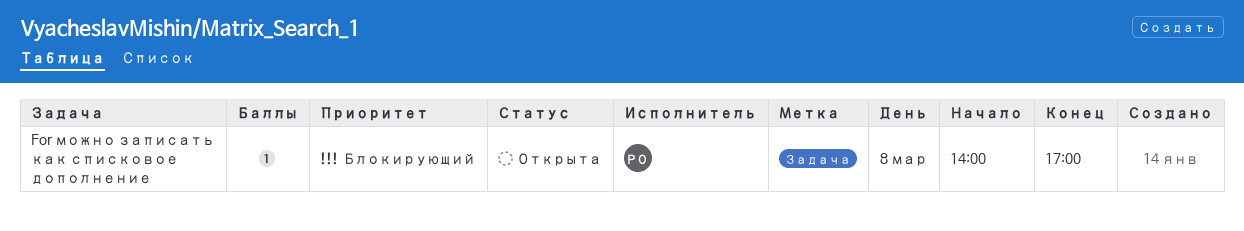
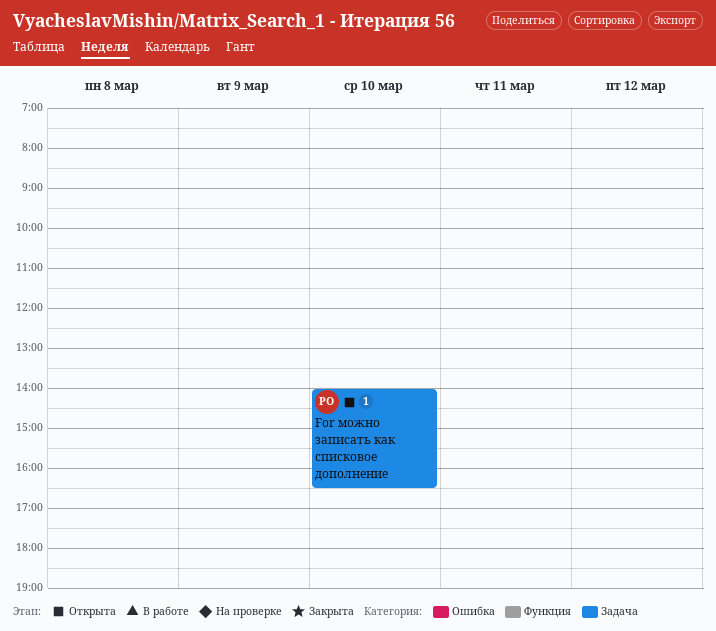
For можно записать как списковое дополнение, day: Mar 8 -> Mar 10
For можно записать как списковое дополнение, ends: 17:00 -> 16:30

